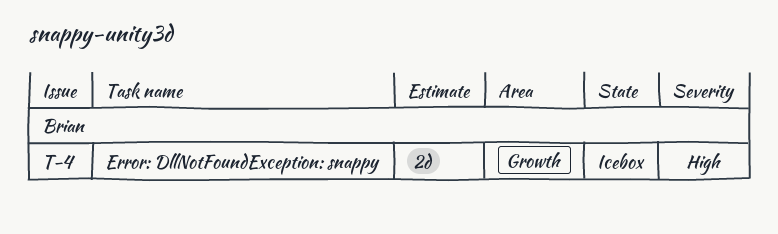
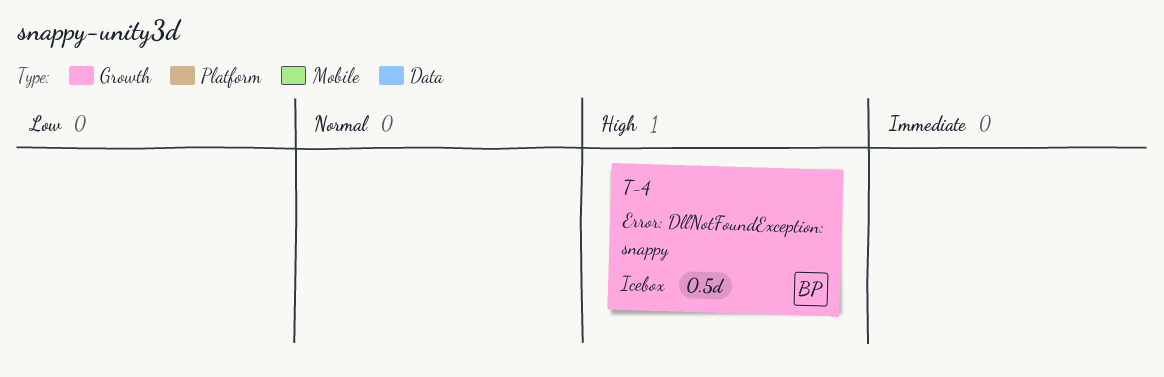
T-4, estimate: 2d -> 0.5d

